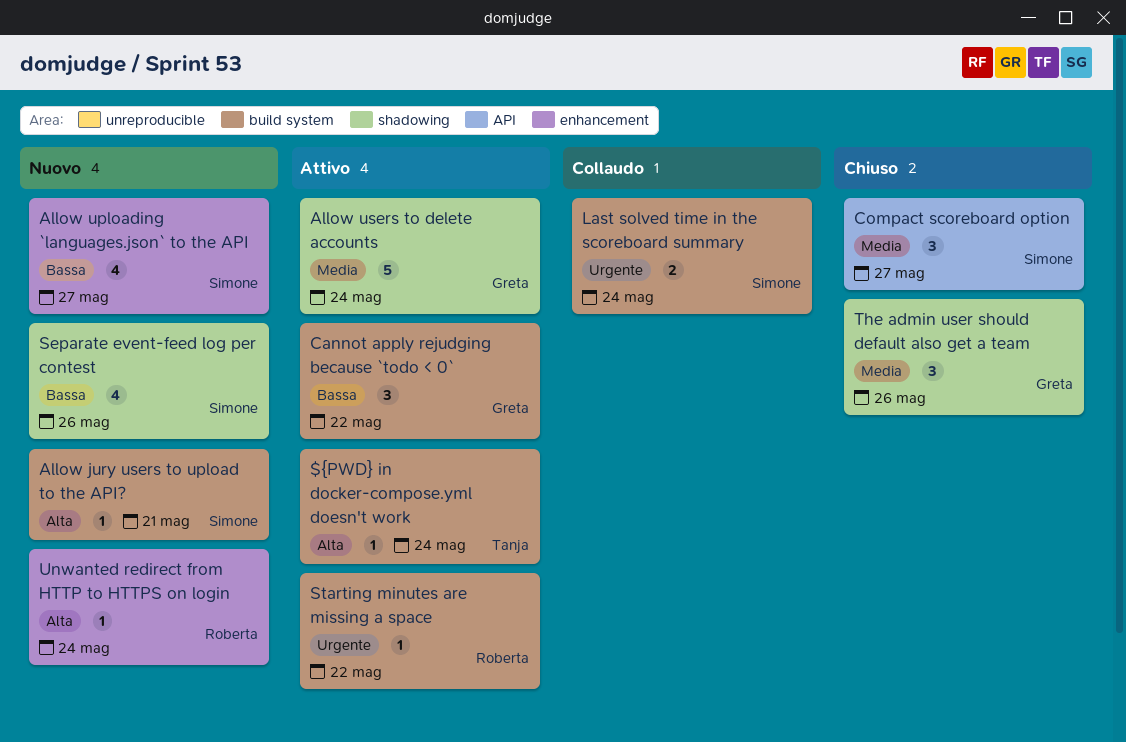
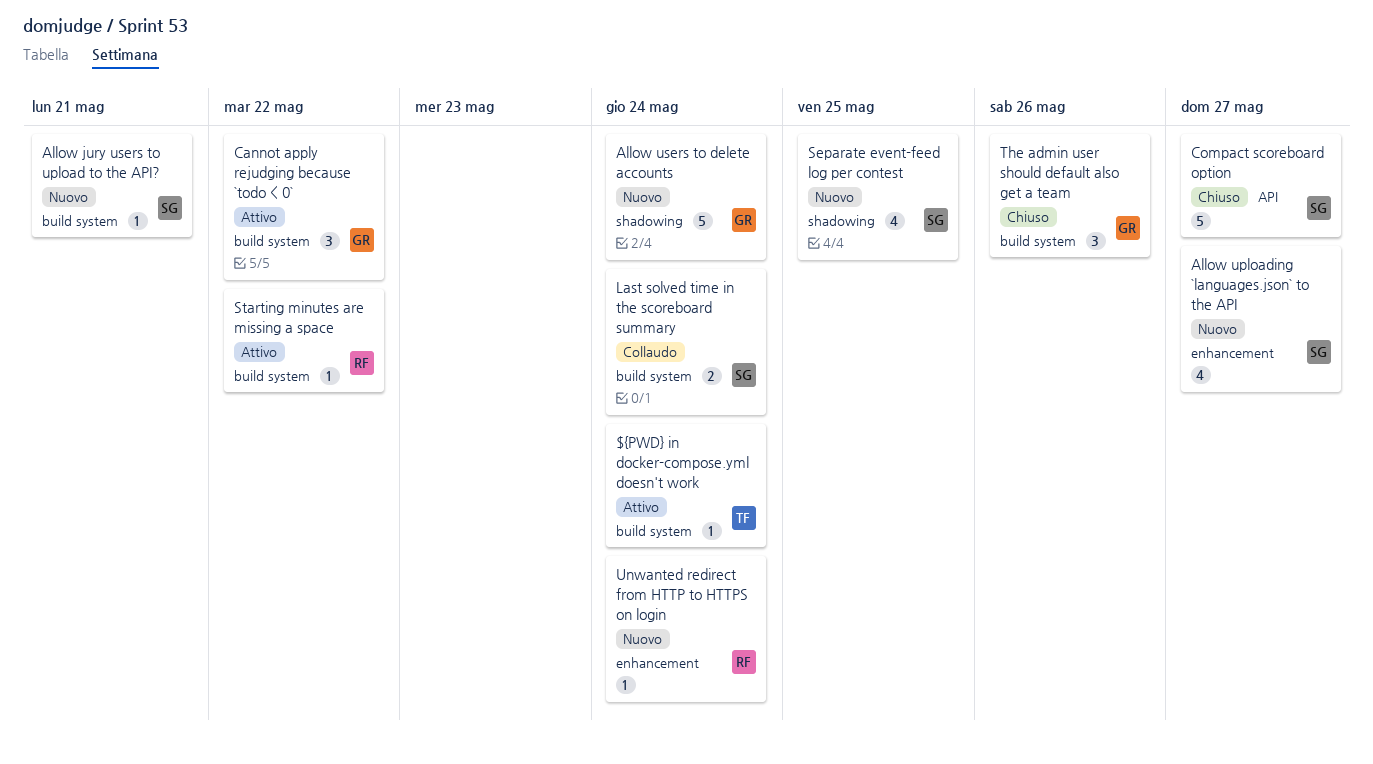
Allow users to delete accounts, status: Attivo -> Nuovo
Compact scoreboard option, estimate: 3 -> 5
Separate event-feed log per contest, due: May 26 -> May 25
The admin user should default also get a team, label: shadowing -> build system

